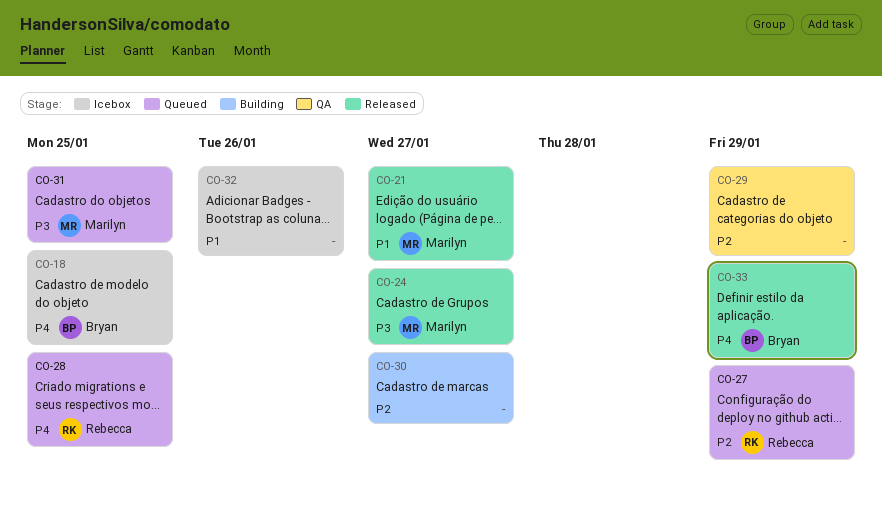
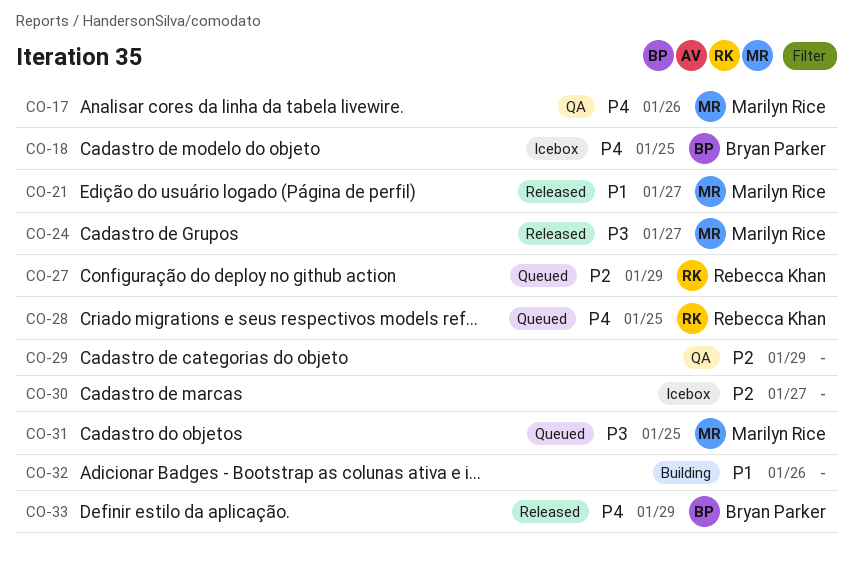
CO-17: none -> present
CO-30, status: Building -> Icebox
CO-32, status: Icebox -> Building

